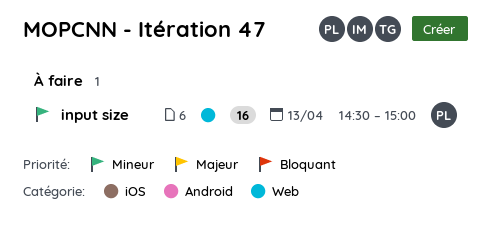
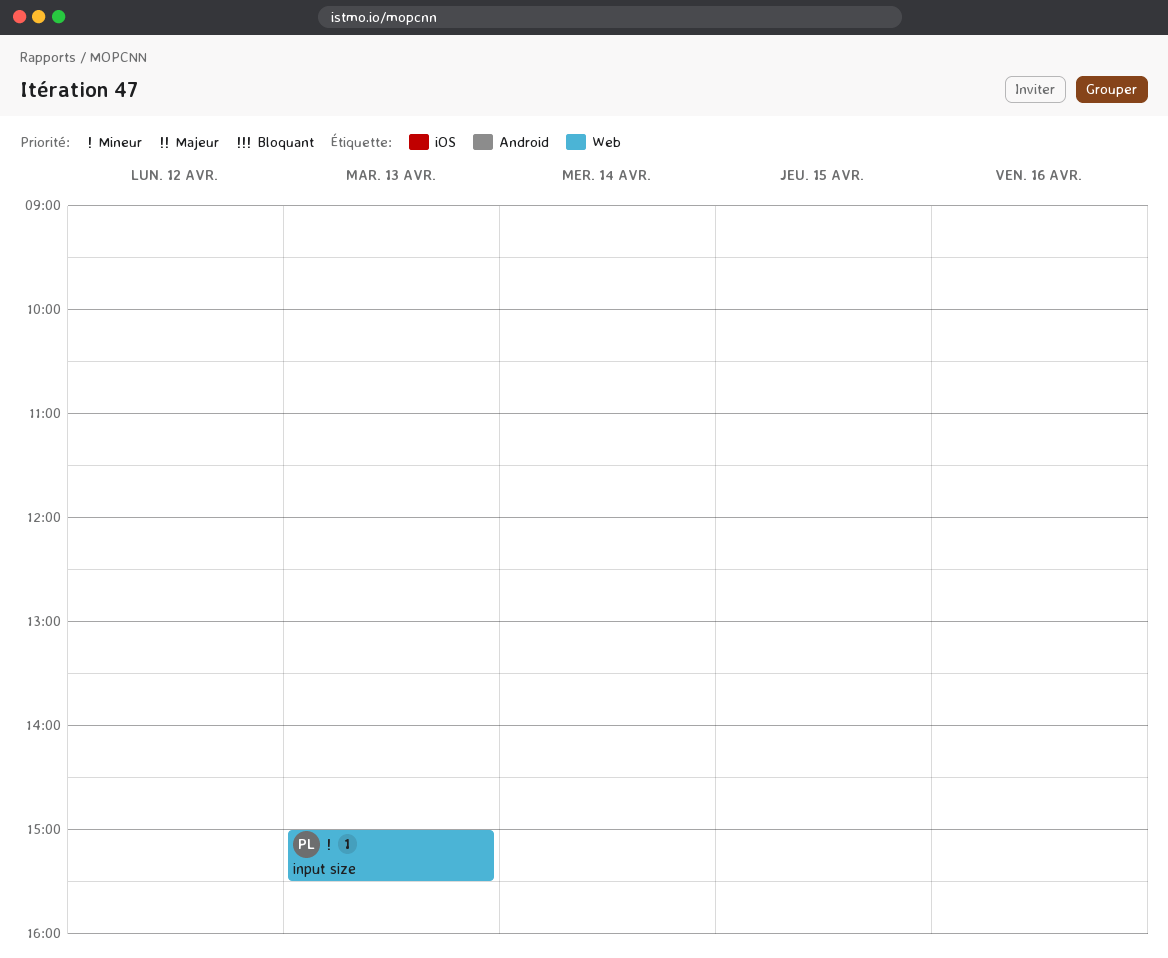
input size, estimate: 16 -> 1
input size, begins: 14:30 -> 15:00
input size, ends: 15:00 -> 15:30

